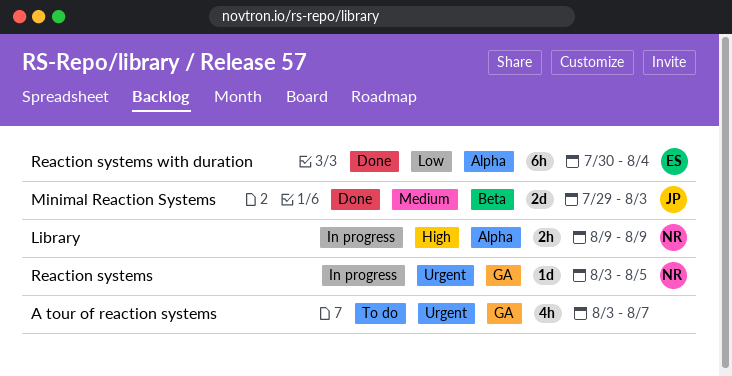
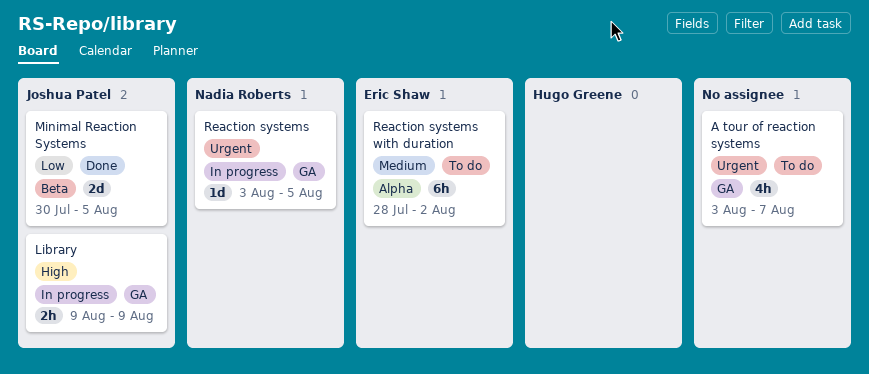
Library, owner: Nadia Roberts -> Joshua Patel
Library, label: Alpha -> GA
Minimal Reaction Systems, priority: Medium -> Low
Minimal Reaction Systems, start: Jul 29 -> Jul 30
Minimal Reaction Systems, due: Aug 3 -> Aug 5
Reaction systems with duration, status: Done -> To do
Reaction systems with duration, priority: Low -> Medium
Reaction systems with duration, start: Jul 30 -> Jul 28
Reaction systems with duration, due: Aug 4 -> Aug 2

